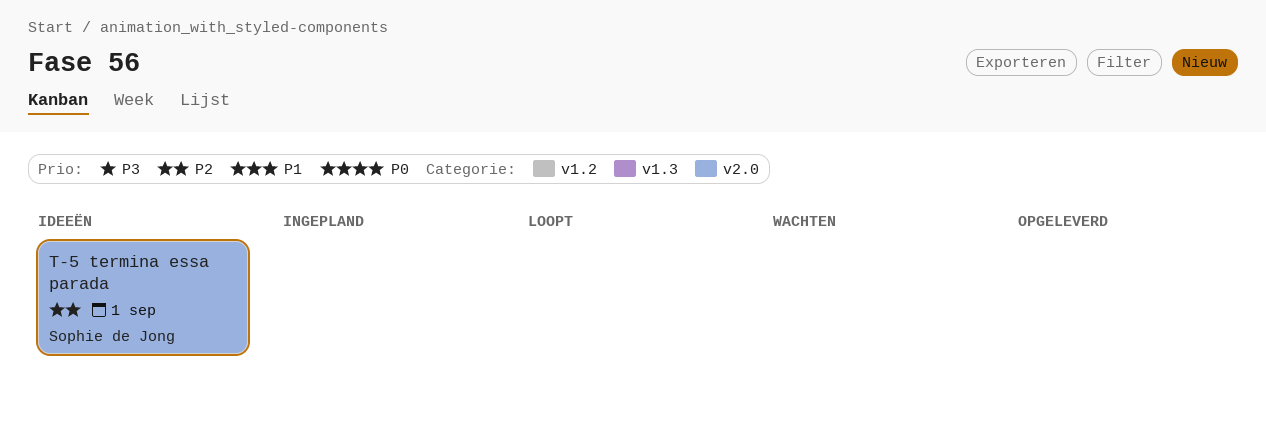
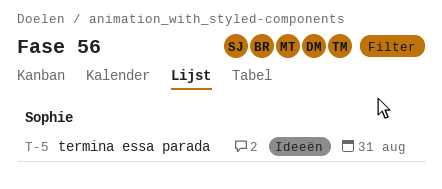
T-5, due: Sep 1 -> Aug 31

